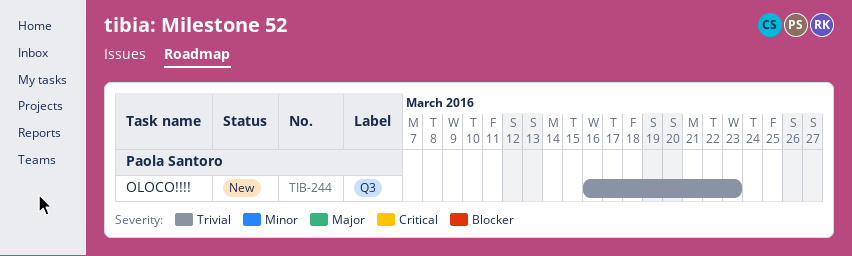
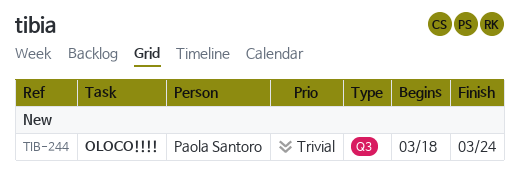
TIB-244, start: Mar 16 -> Mar 18
TIB-244, due: Mar 23 -> Mar 24

